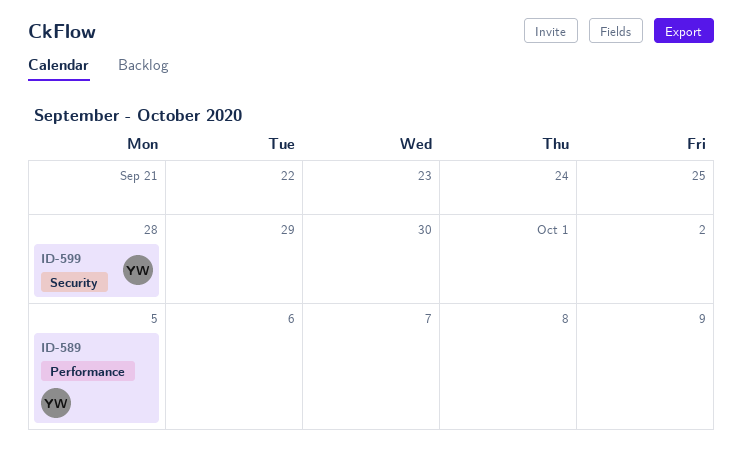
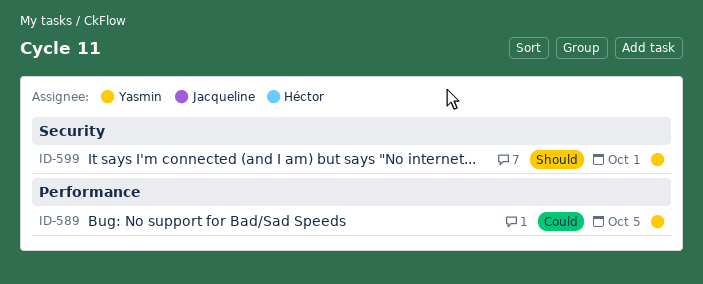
ID-599, due: Sep 28 -> Oct 1

